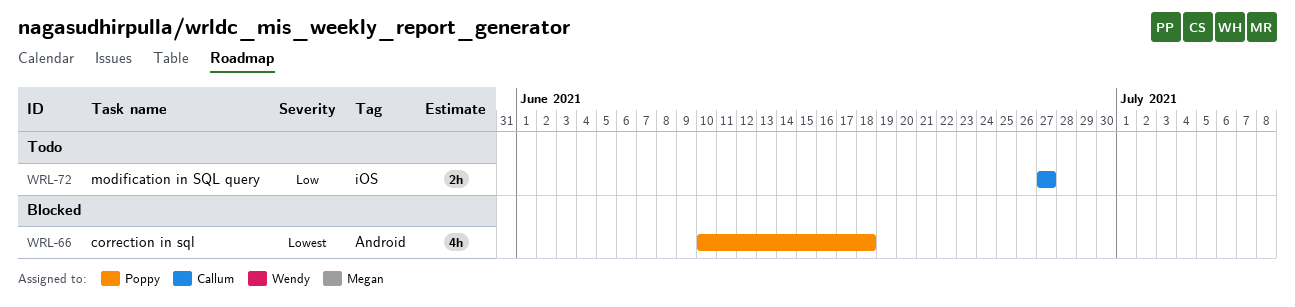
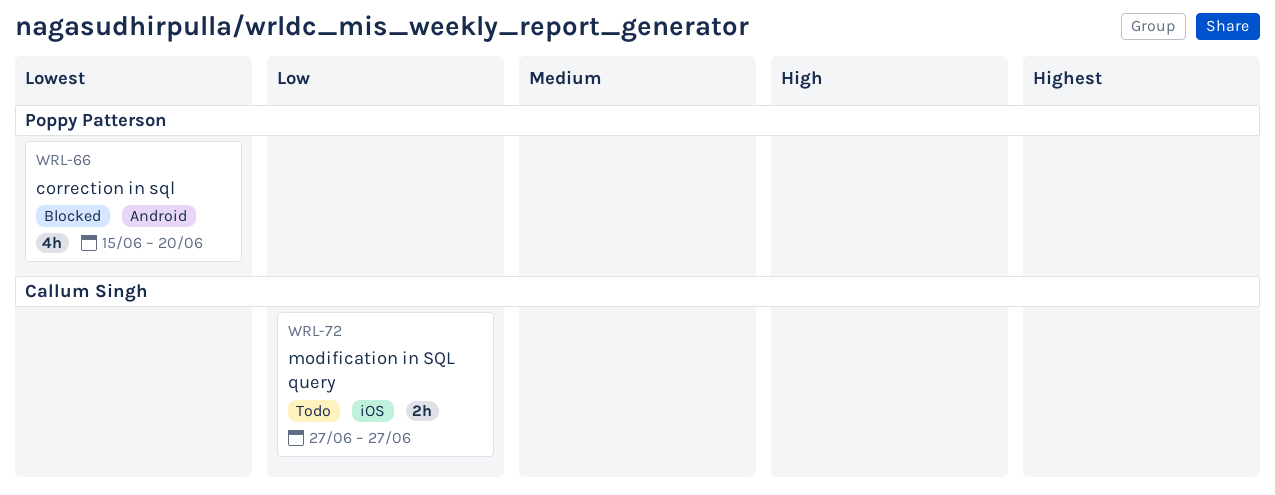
WRL-66, start: Jun 10 -> Jun 15
WRL-66, due: Jun 18 -> Jun 20

